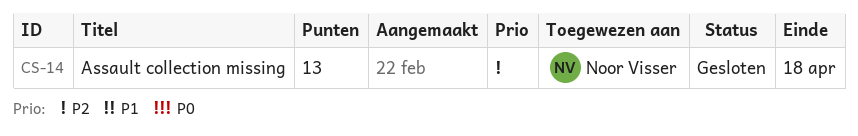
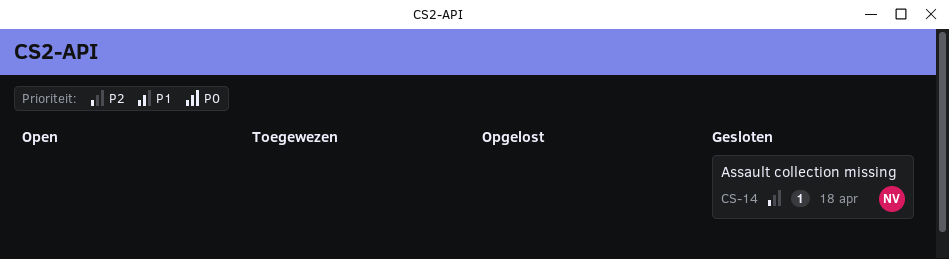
CS-14, estimate: 13 -> 1

